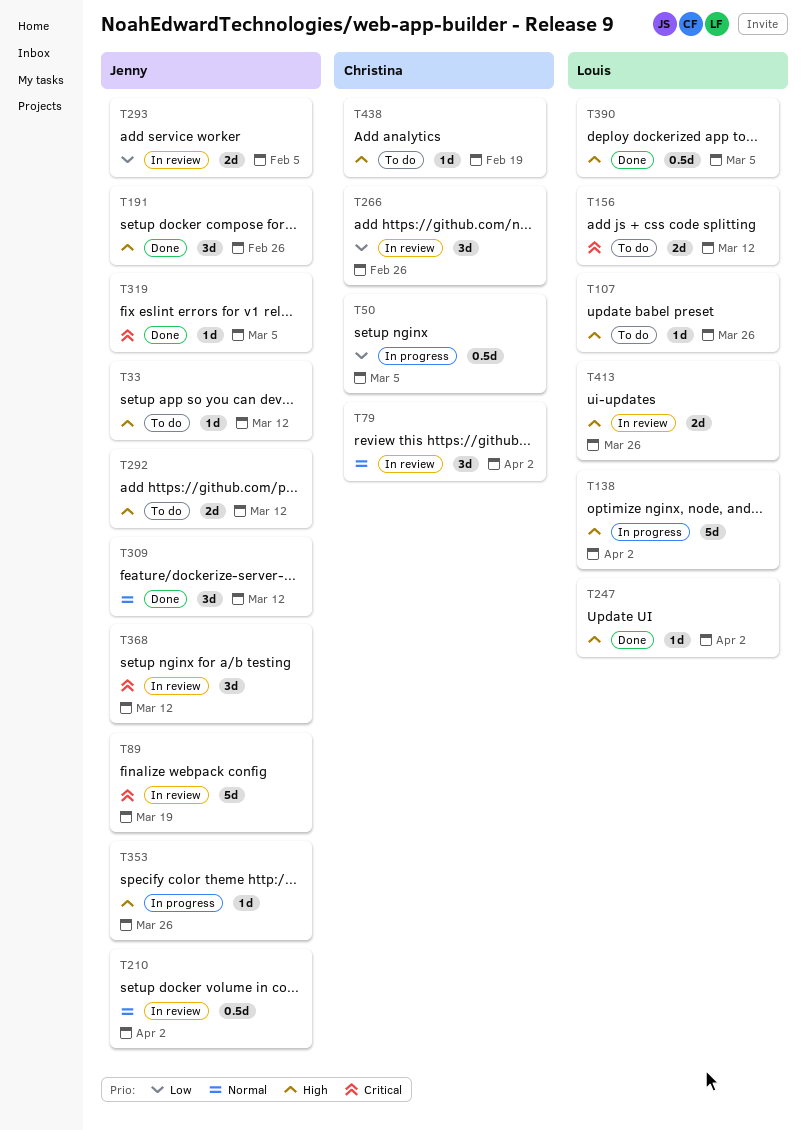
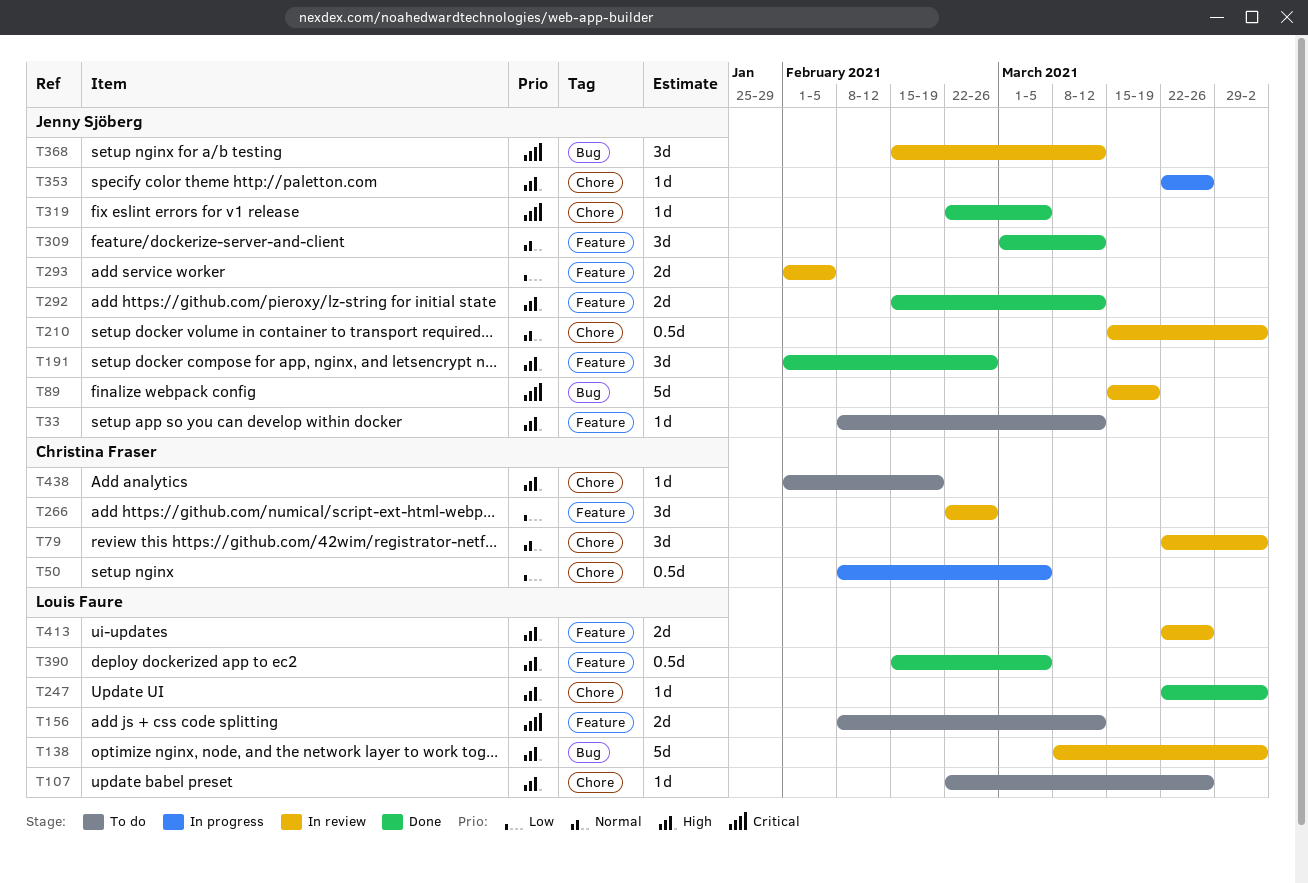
T138, status: In progress -> In review
T292, status: To do -> Done

